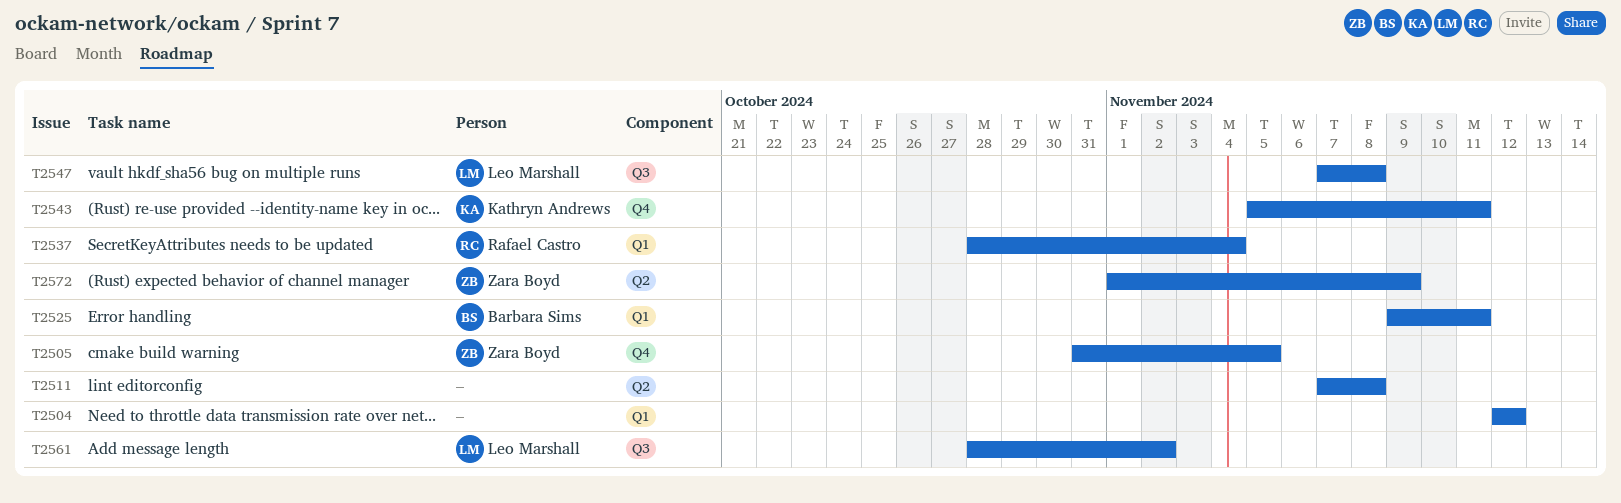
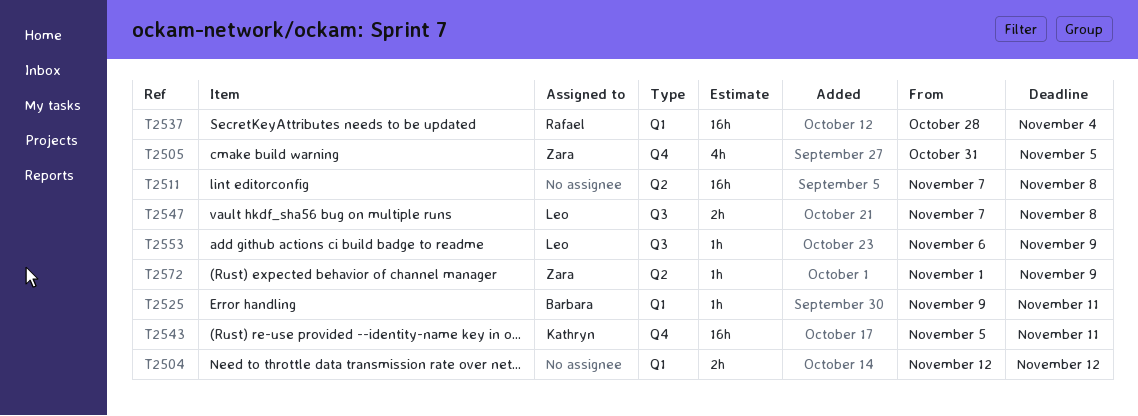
T2553: none -> present
T2561: present -> none

